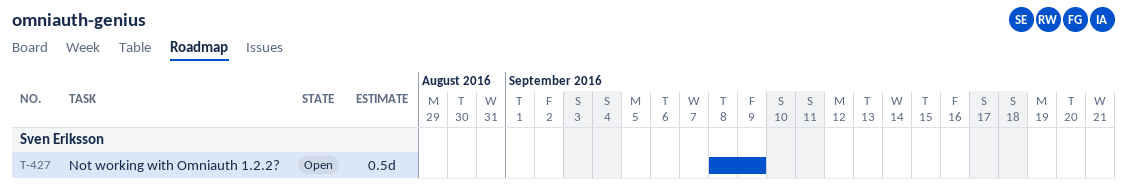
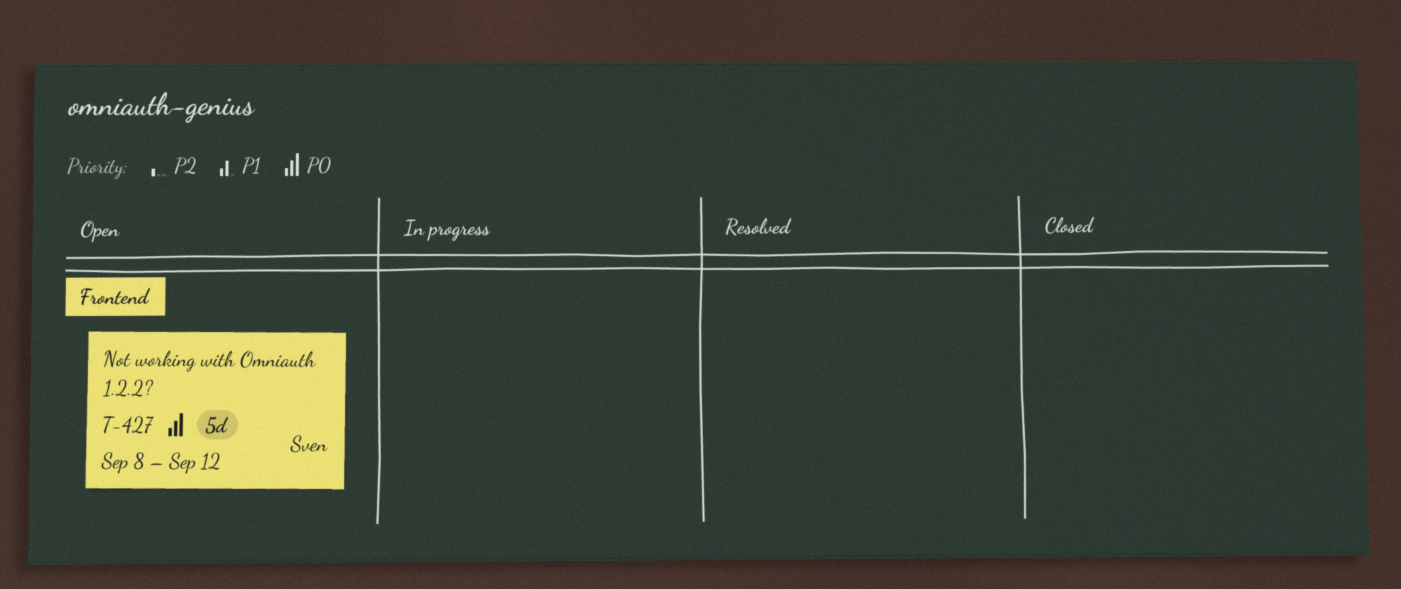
T-427, estimate: 0.5d -> 5d
T-427, due: Sep 9 -> Sep 12

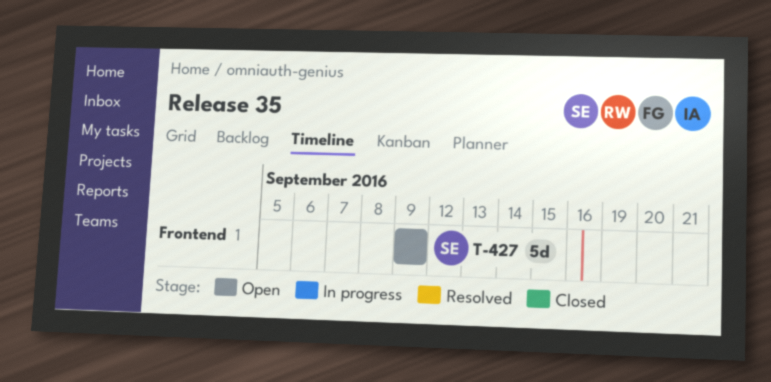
T-427, start: Sep 8 -> Sep 9
T-427, due: Sep 12 -> Sep 9

